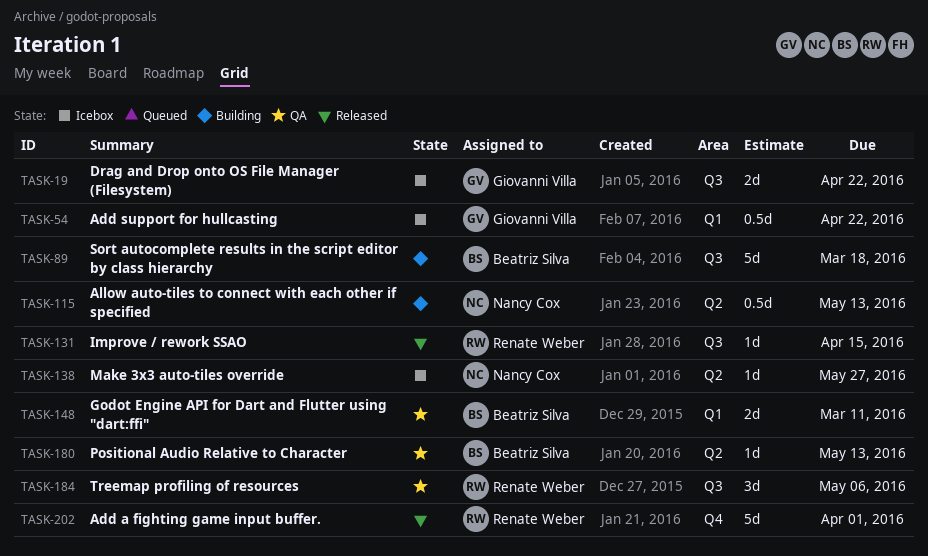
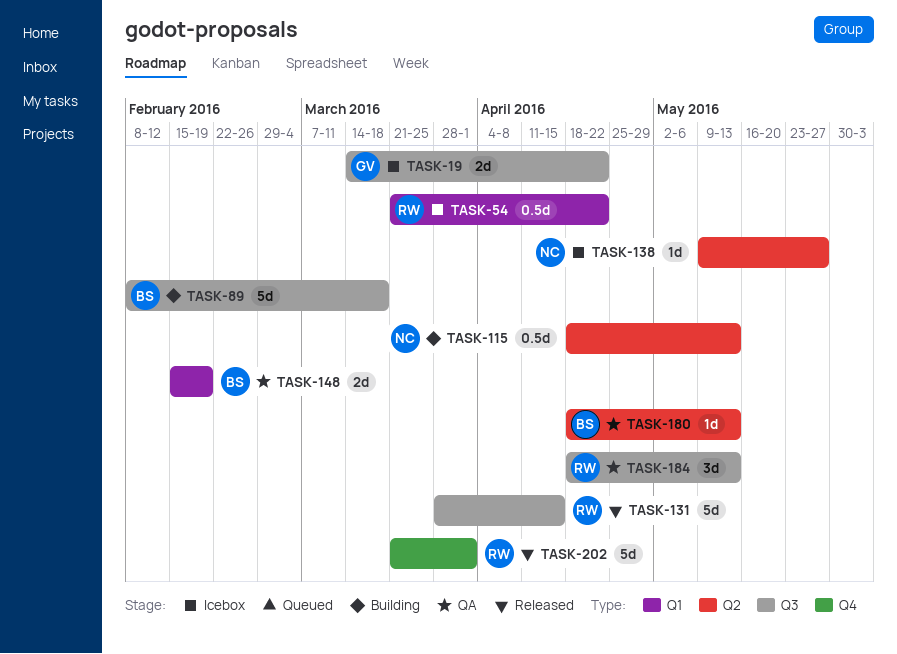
TASK-54, owner: Giovanni Villa -> Renate Weber
TASK-131, estimate: 1d -> 5d
TASK-148, due: Mar 11 -> Feb 19
TASK-184, due: May 6 -> May 13

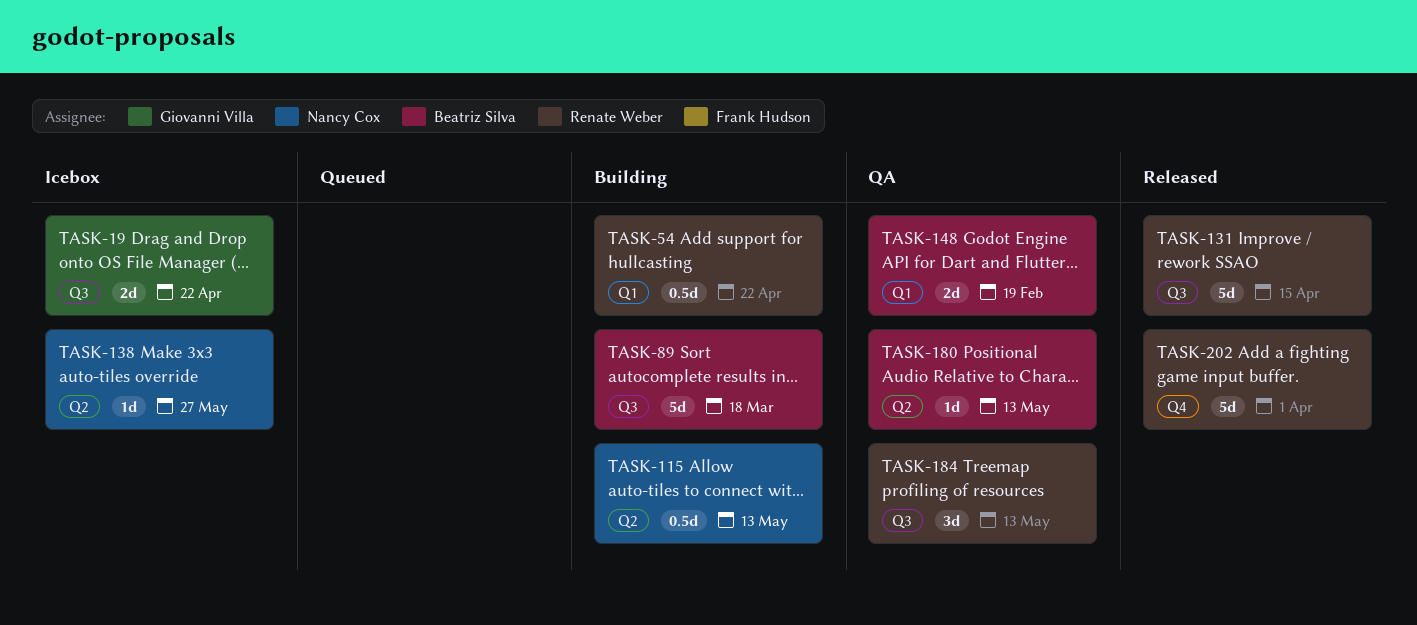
TASK-54, status: Icebox -> Building

